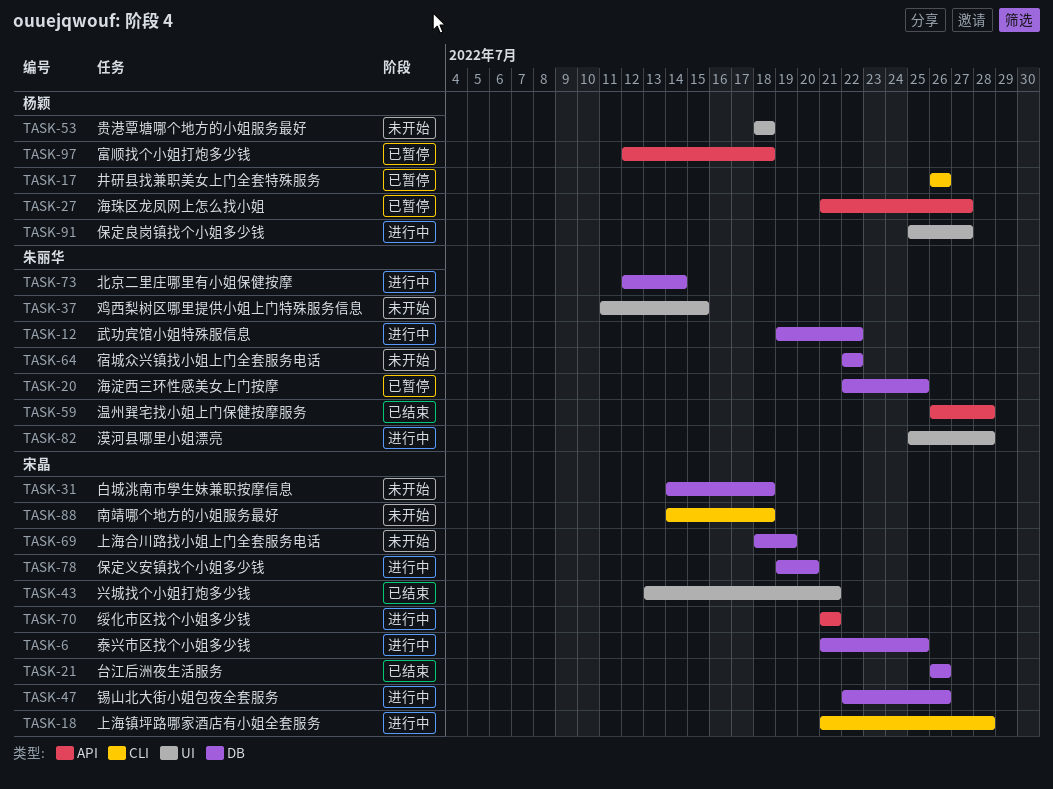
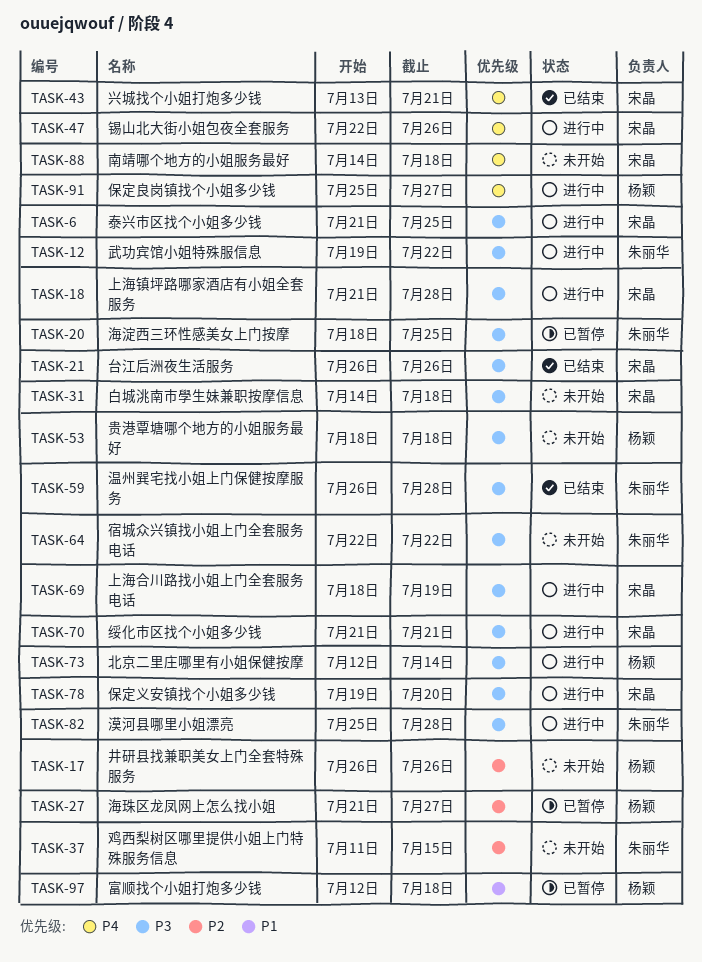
TASK-17, status: 已暂停 -> 未开始
TASK-20, start: Jul 22 -> Jul 18
TASK-69, status: 未开始 -> 进行中
TASK-73, owner: 朱丽华 -> 杨颖

